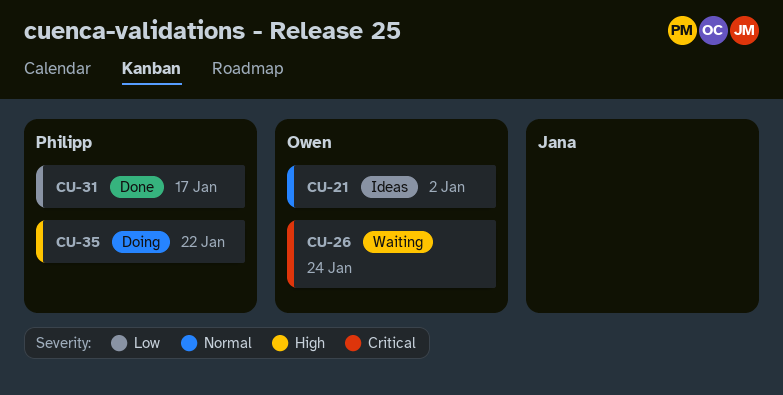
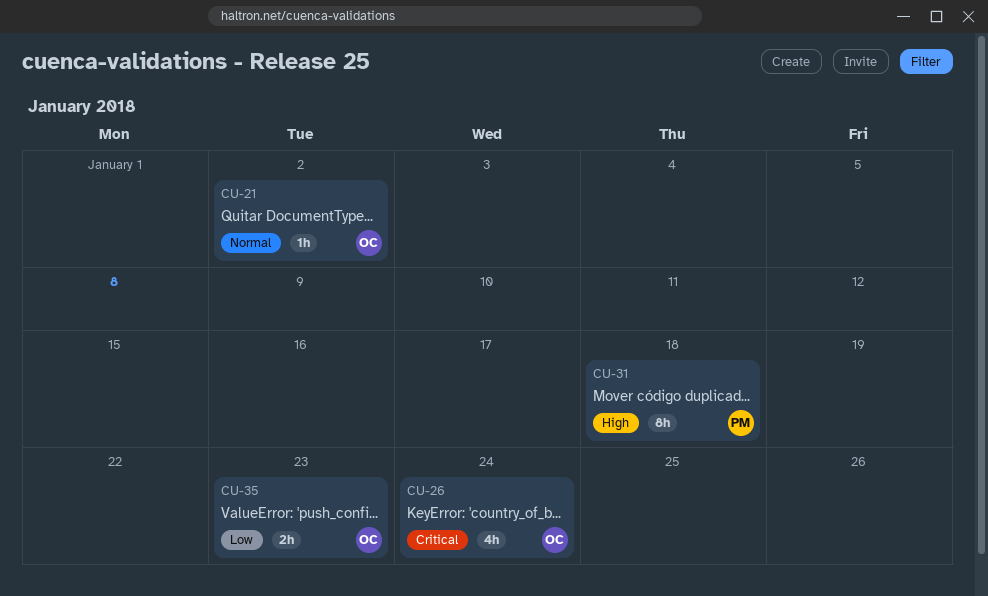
CU-31, priority: Low -> High
CU-31, due: Jan 17 -> Jan 18
CU-35, owner: Philipp -> Owen
CU-35, priority: High -> Low
CU-35, due: Jan 22 -> Jan 23

